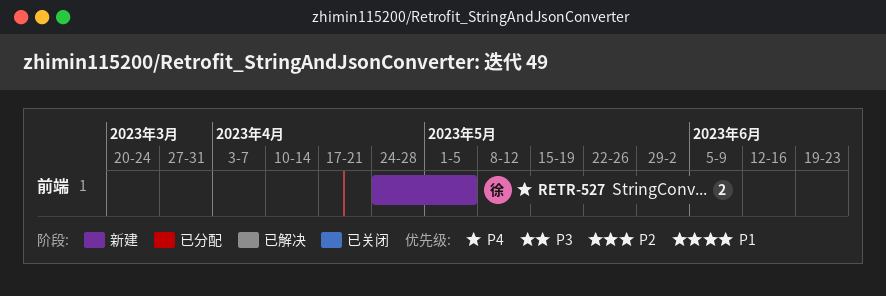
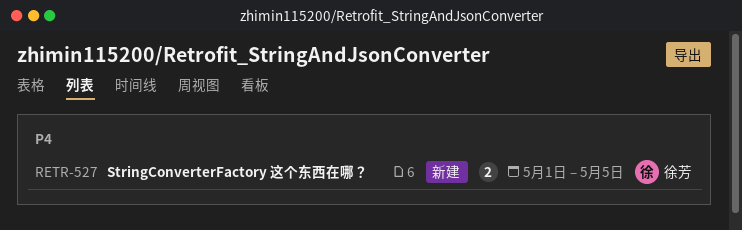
RETR-527, start: Apr 24 -> May 1

